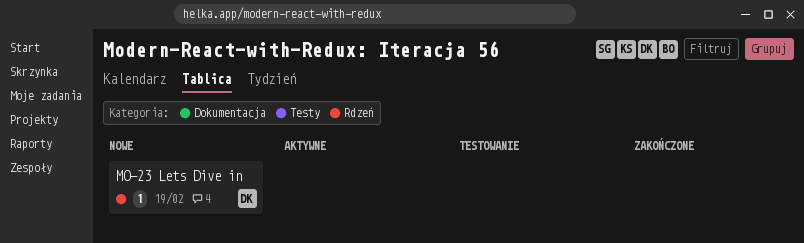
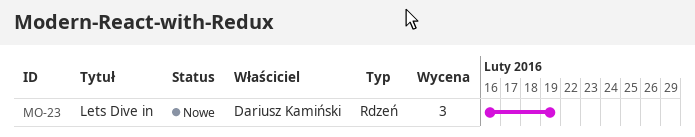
MO-23, estimate: 1 -> 3

